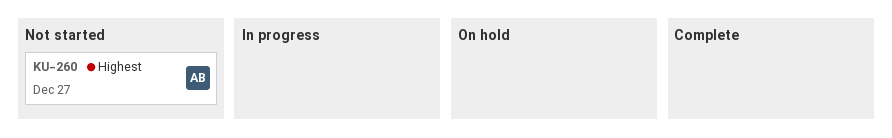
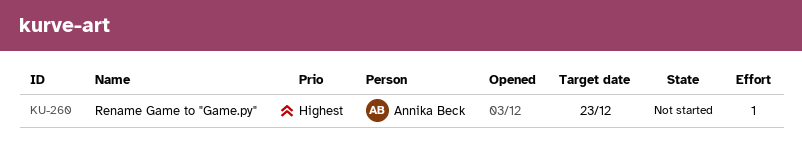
KU-260, due: Dec 27 -> Dec 23

